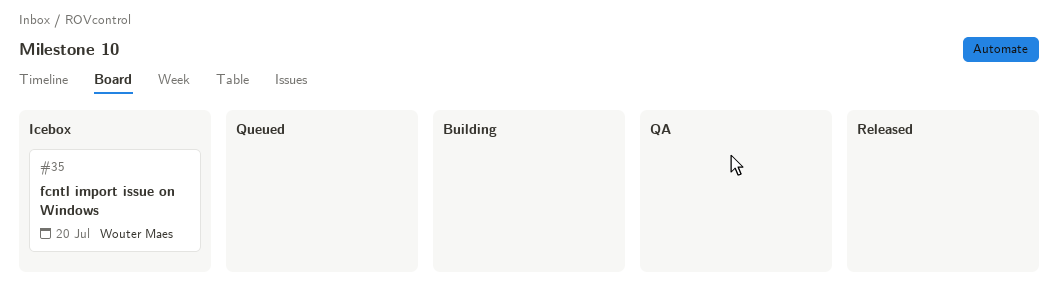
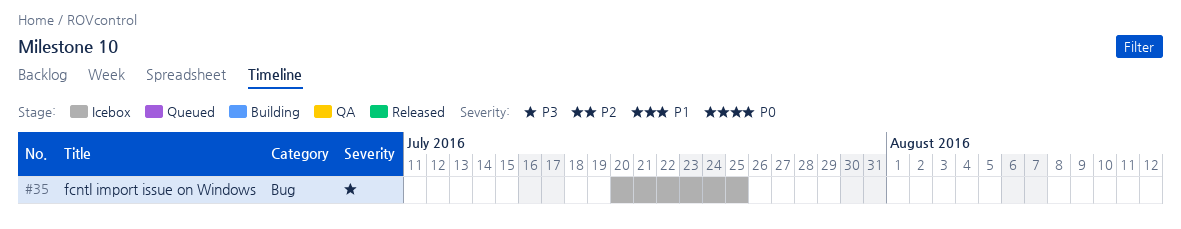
#35, due: Jul 20 -> Jul 25

